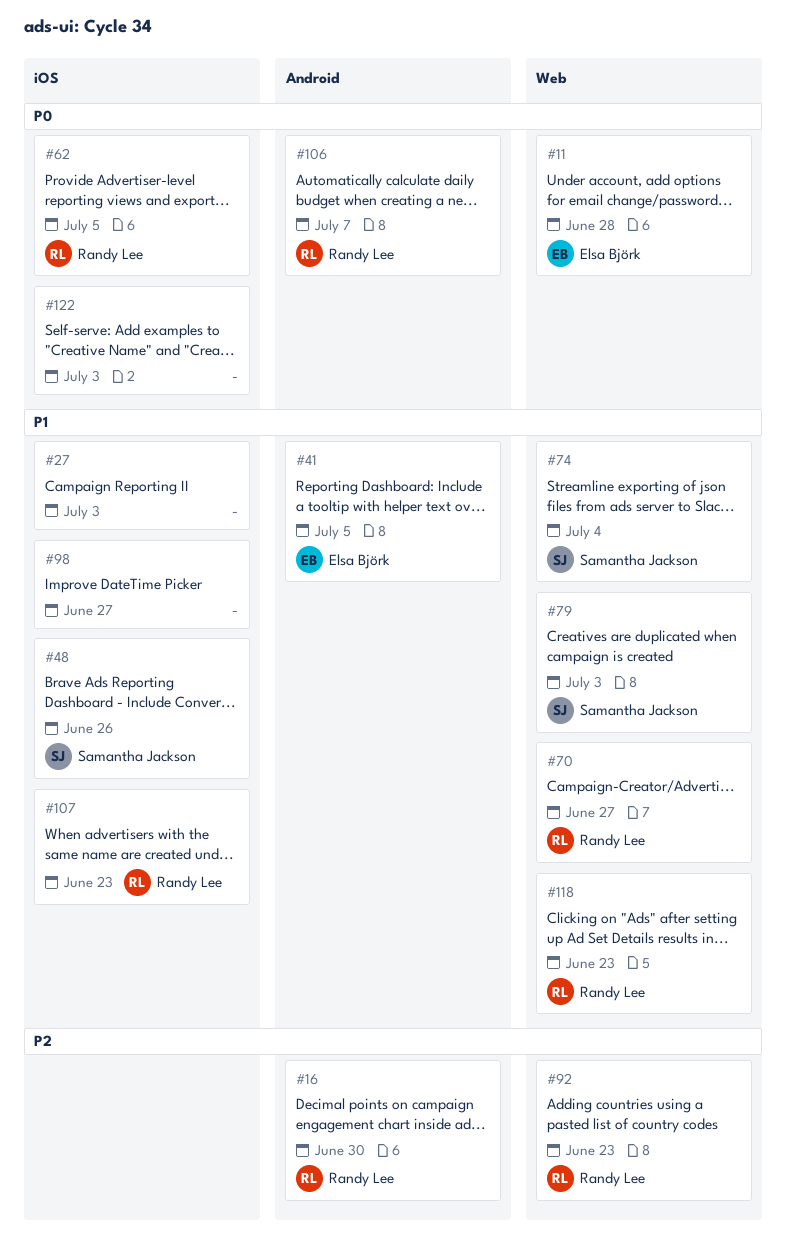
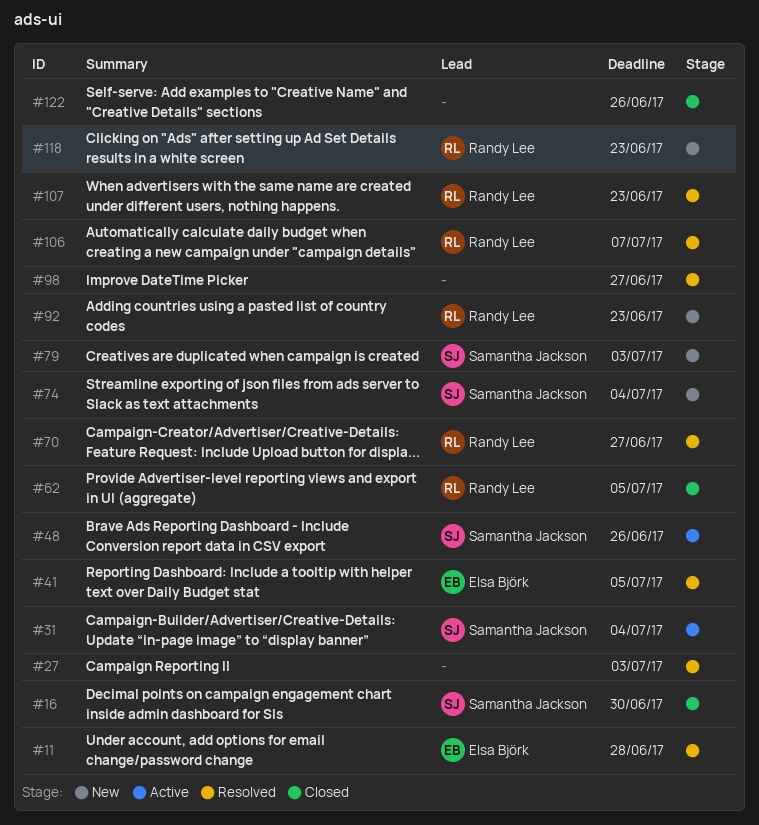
#16, owner: Randy Lee -> Samantha Jackson
#31: none -> present
#122, due: Jul 3 -> Jun 26

